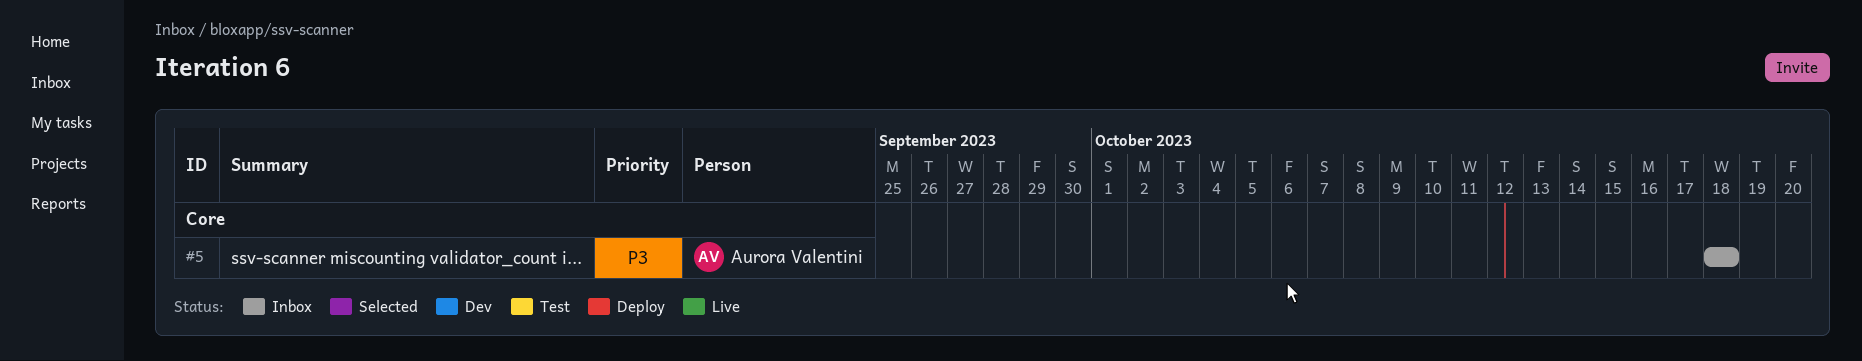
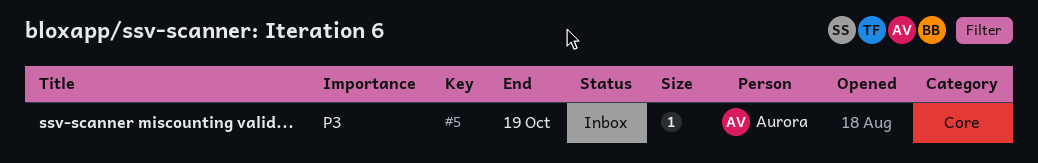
#5, due: Oct 18 -> Oct 19

